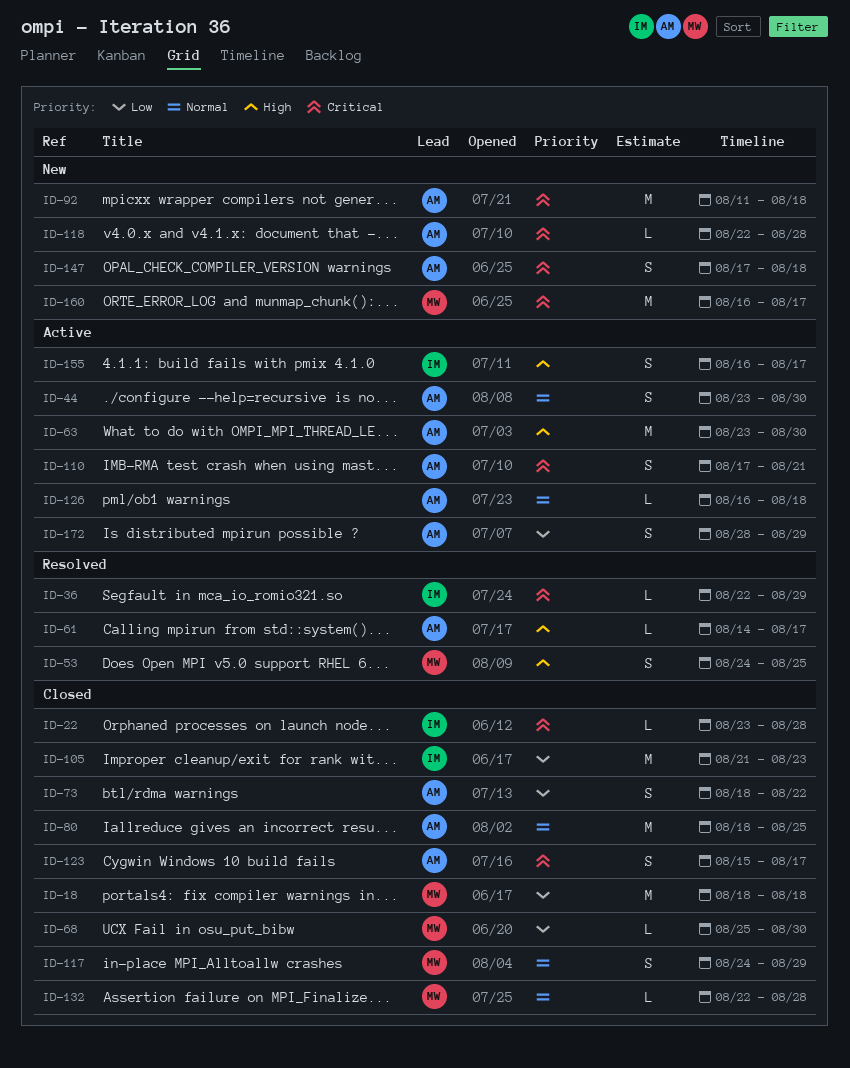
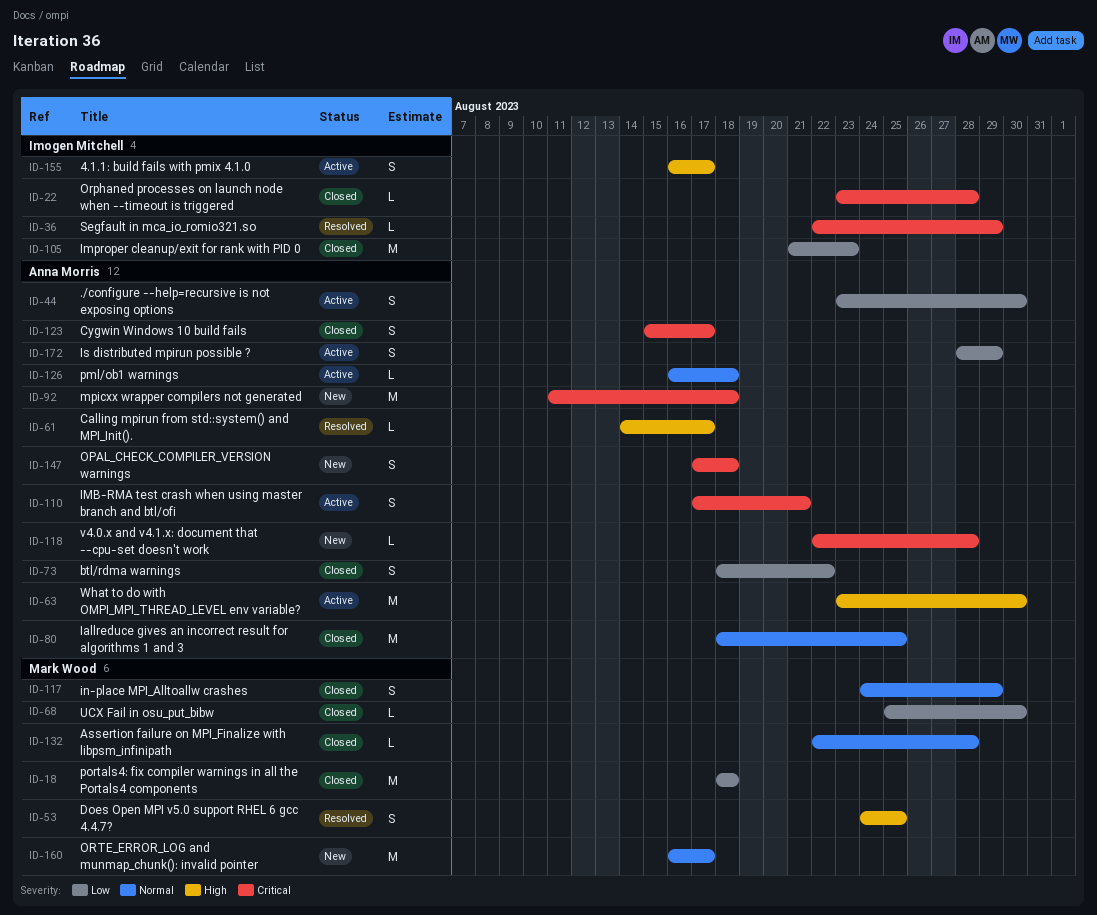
ID-44, priority: Normal -> Low
ID-160, priority: Critical -> Normal

